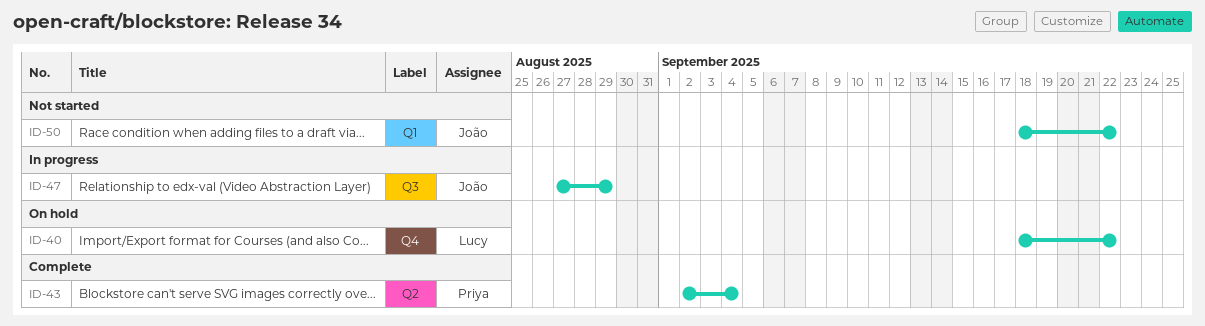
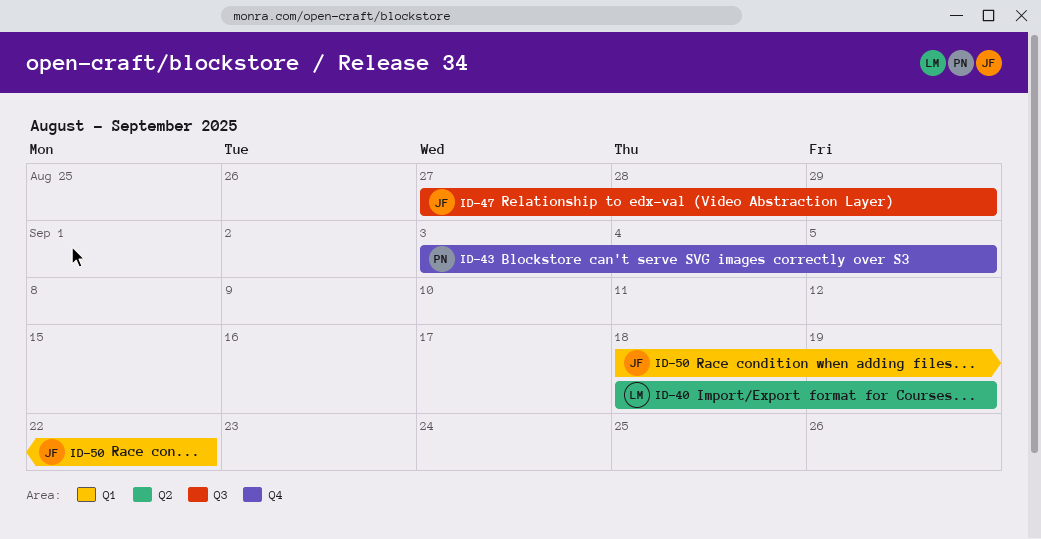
ID-40, label: Q4 -> Q2
ID-40, due: Sep 22 -> Sep 19
ID-43, label: Q2 -> Q4
ID-43, start: Sep 2 -> Sep 3
ID-43, due: Sep 4 -> Sep 5

